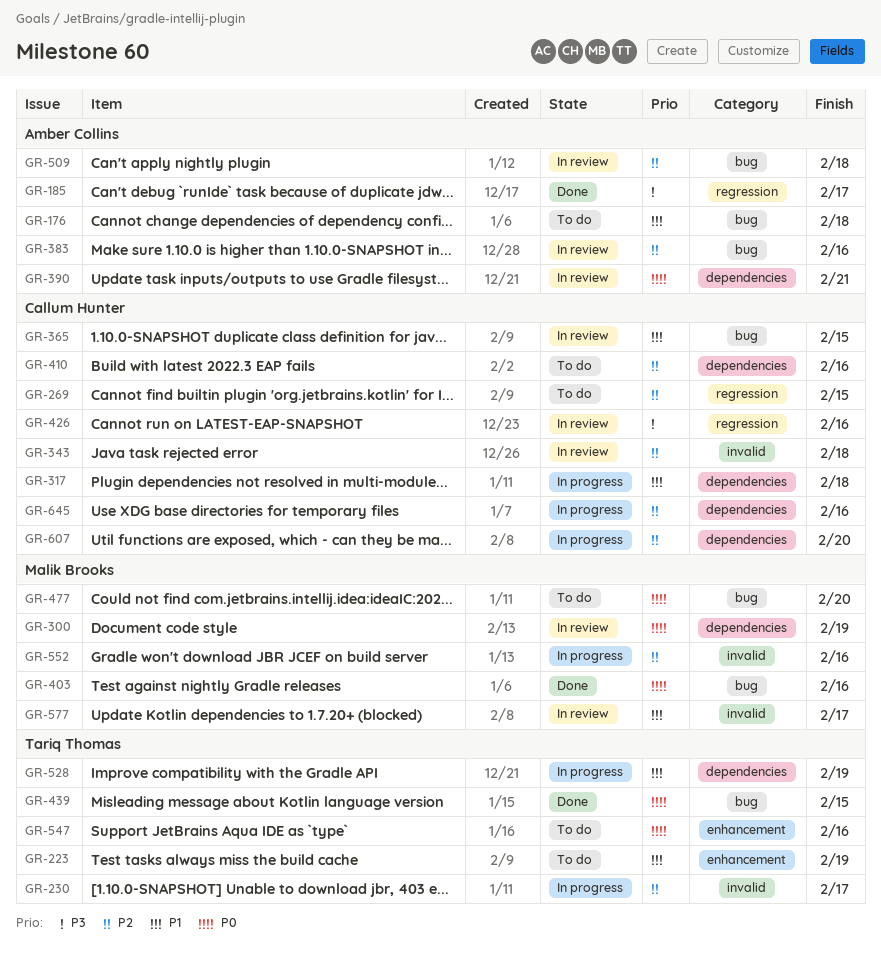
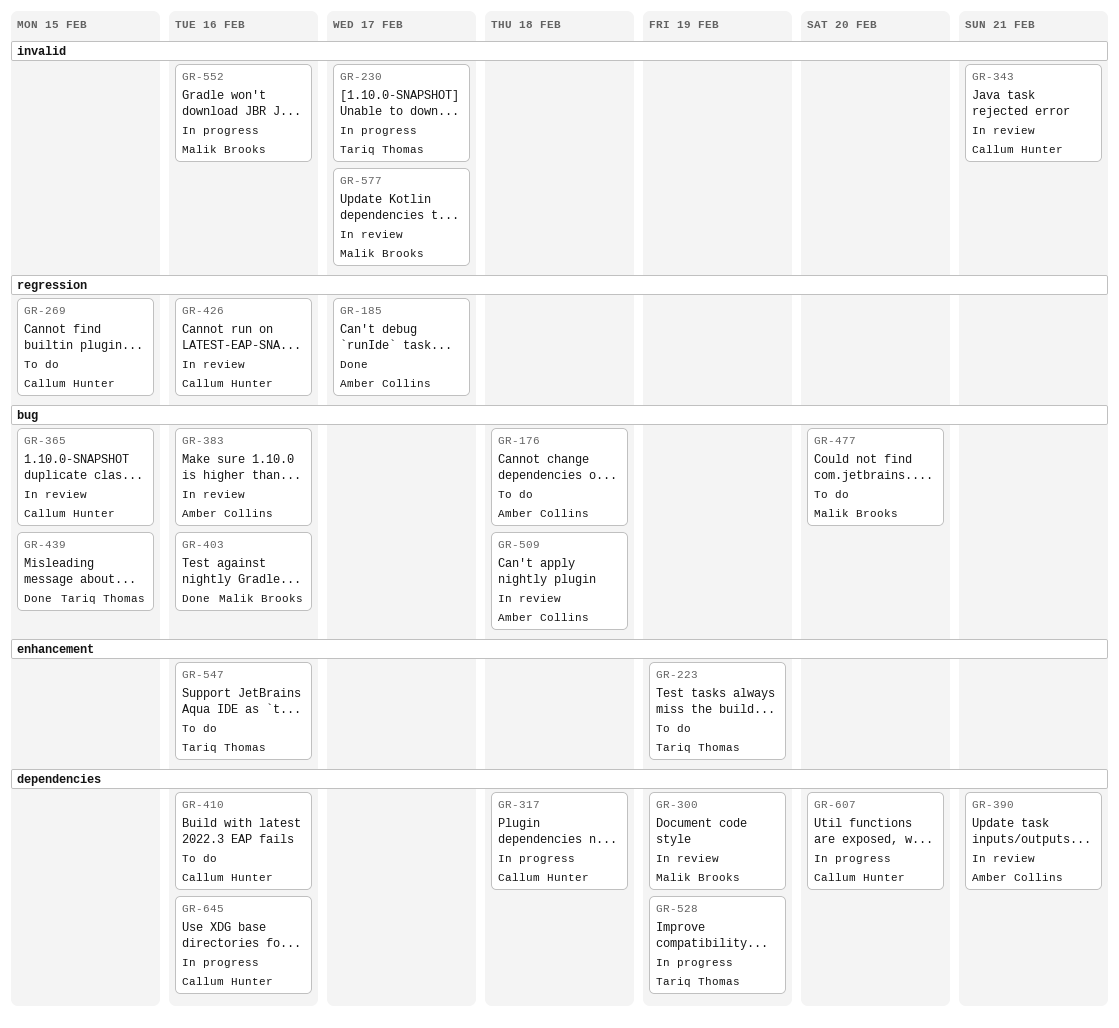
GR-343, due: Feb 18 -> Feb 21

